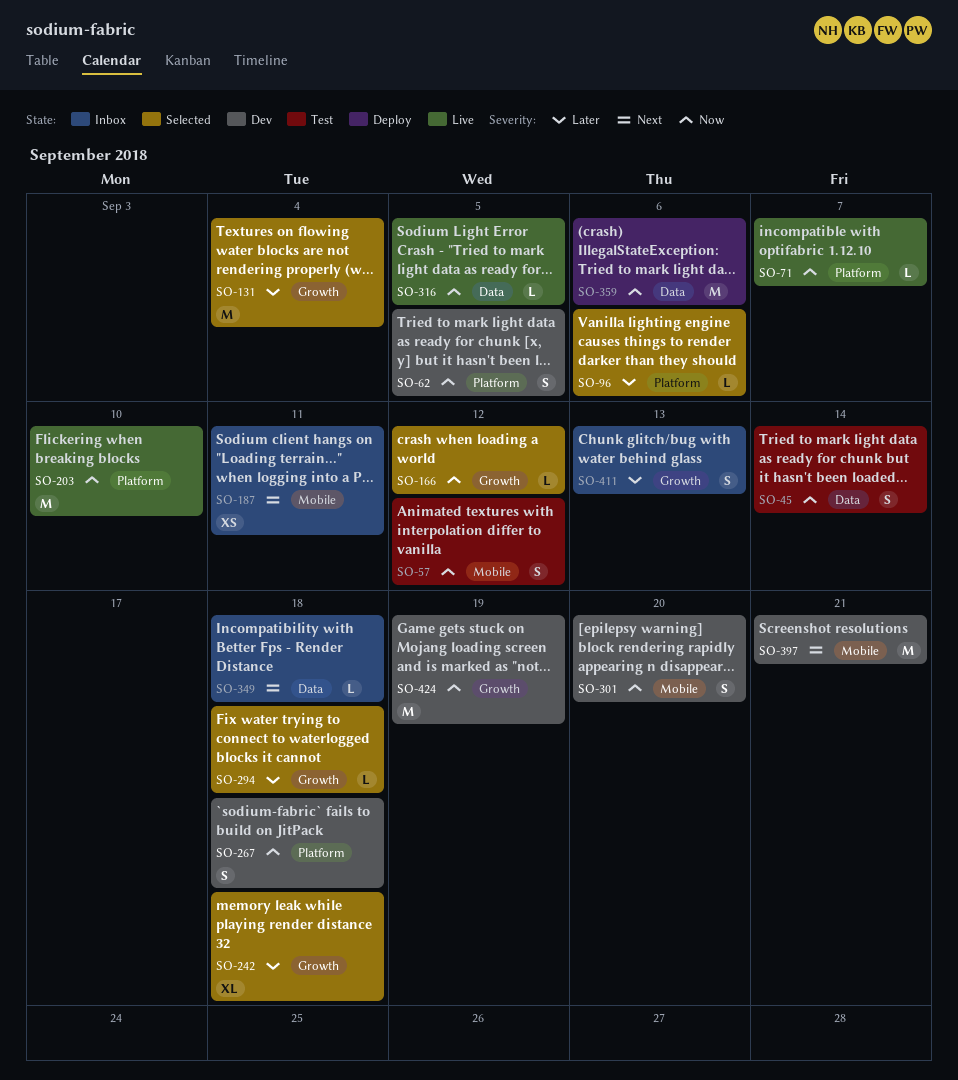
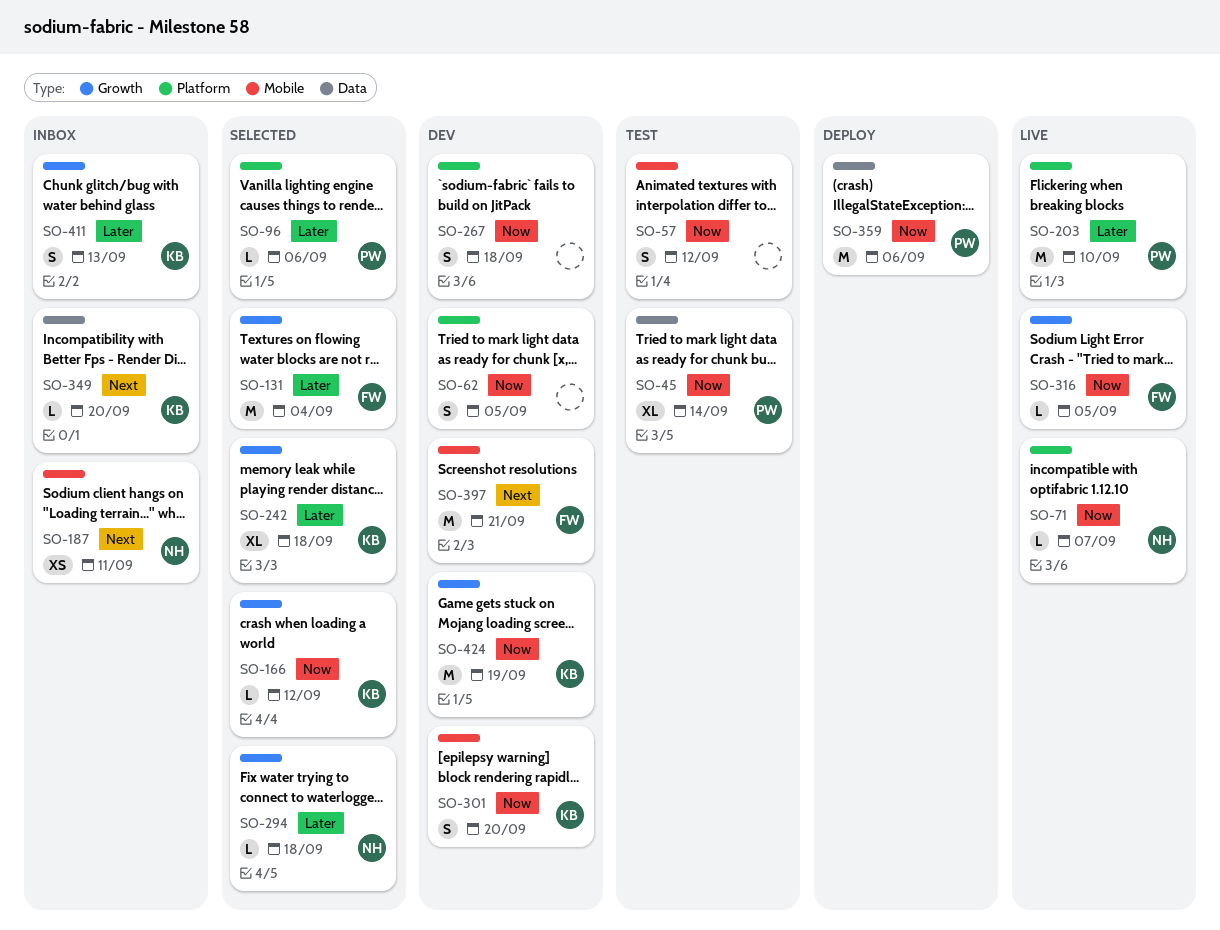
SO-45, estimate: S -> XL
SO-203, priority: Now -> Later
SO-316, label: Data -> Growth
SO-349, due: Sep 18 -> Sep 20

